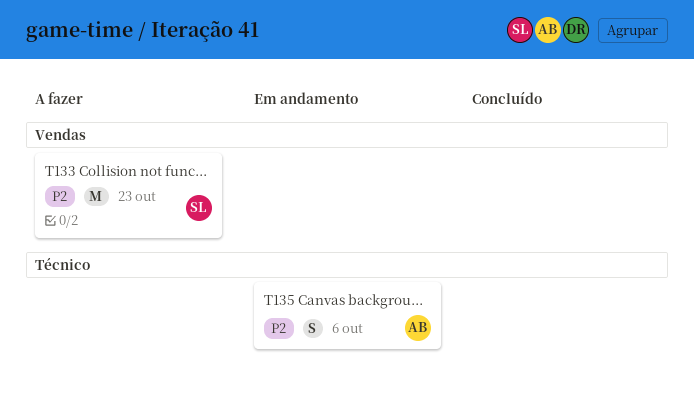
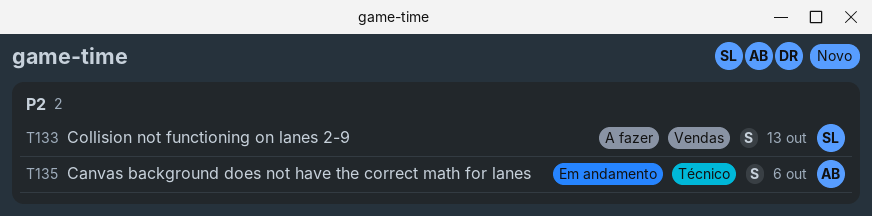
T133, estimate: M -> S
T133, due: Oct 23 -> Oct 13

